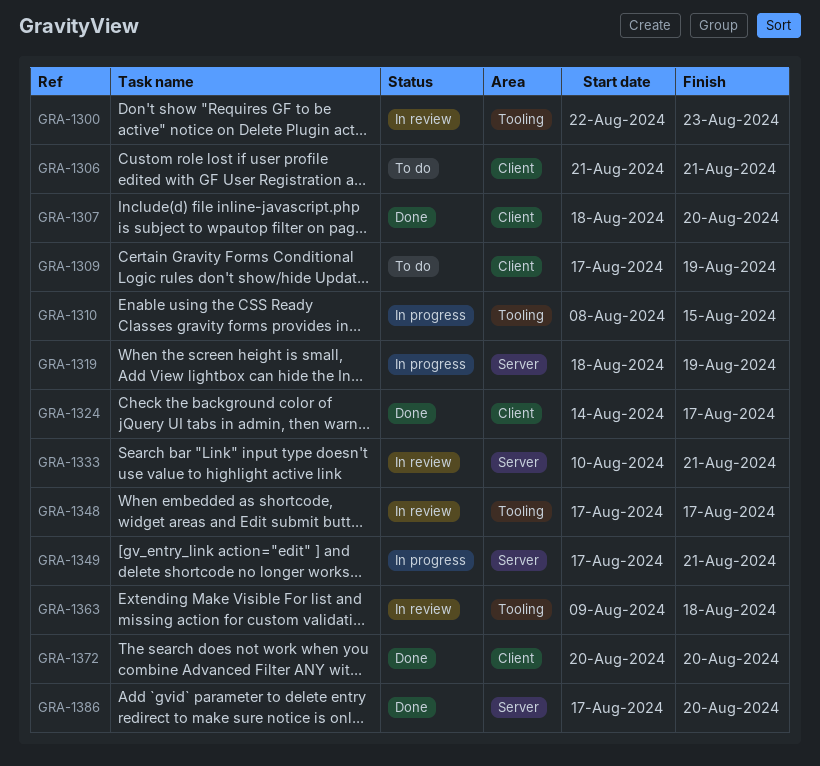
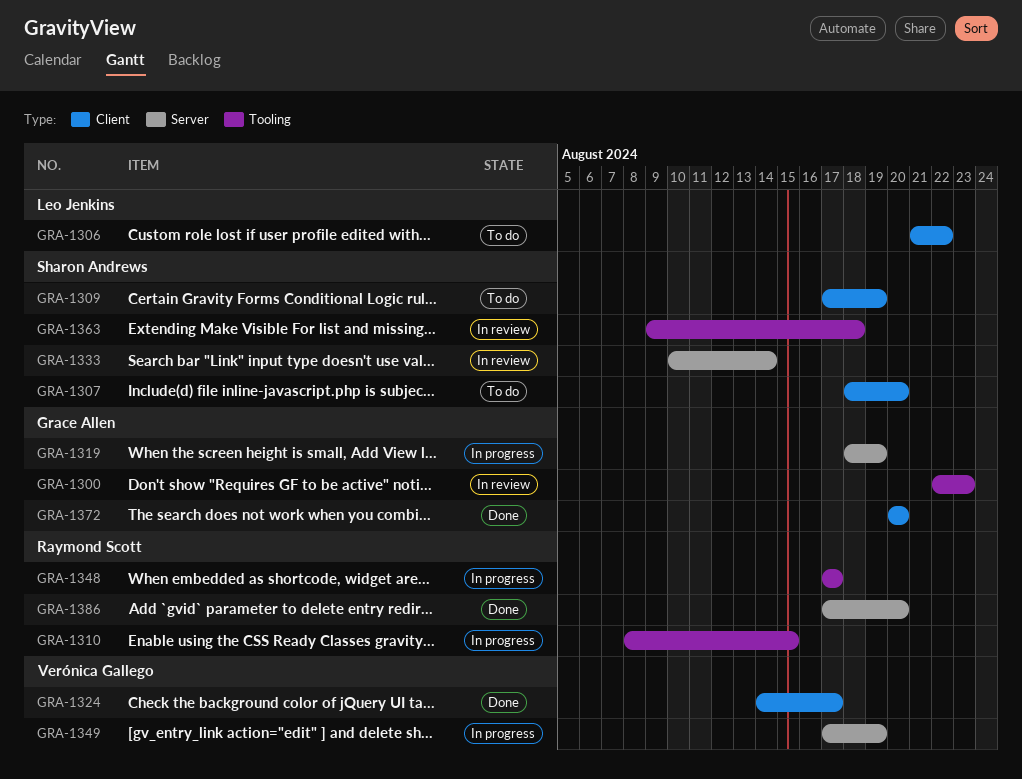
GRA-1306, due: Aug 21 -> Aug 22
GRA-1307, status: Done -> To do
GRA-1333, due: Aug 21 -> Aug 14
GRA-1348, status: In review -> In progress
GRA-1349, due: Aug 21 -> Aug 19

